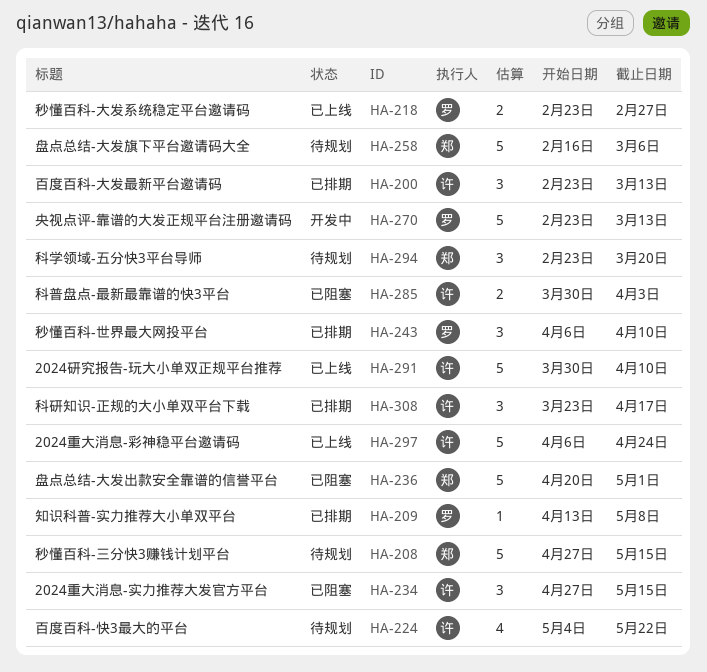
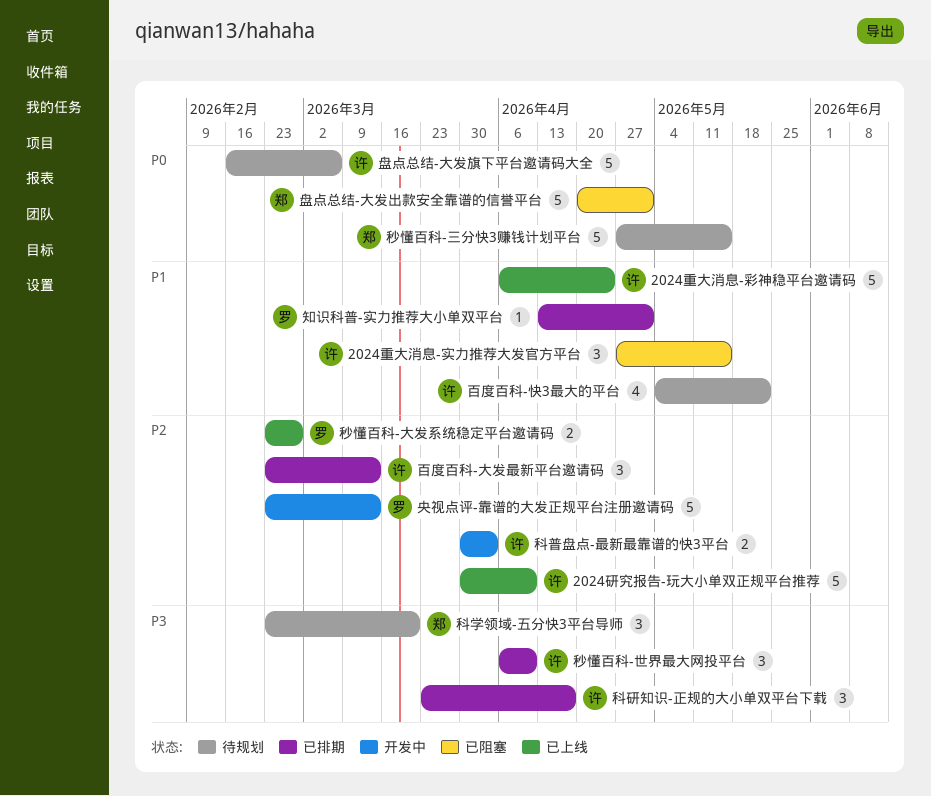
盘点总结-大发旗下平台邀请码大全, owner: 郑 -> 许
知识科普-实力推荐大小单双平台, due: May 8 -> May 1
科普盘点-最新最靠谱的快3平台, status: 已阻塞 -> 开发中
秒懂百科-世界最大网投平台, owner: 罗 -> 许

